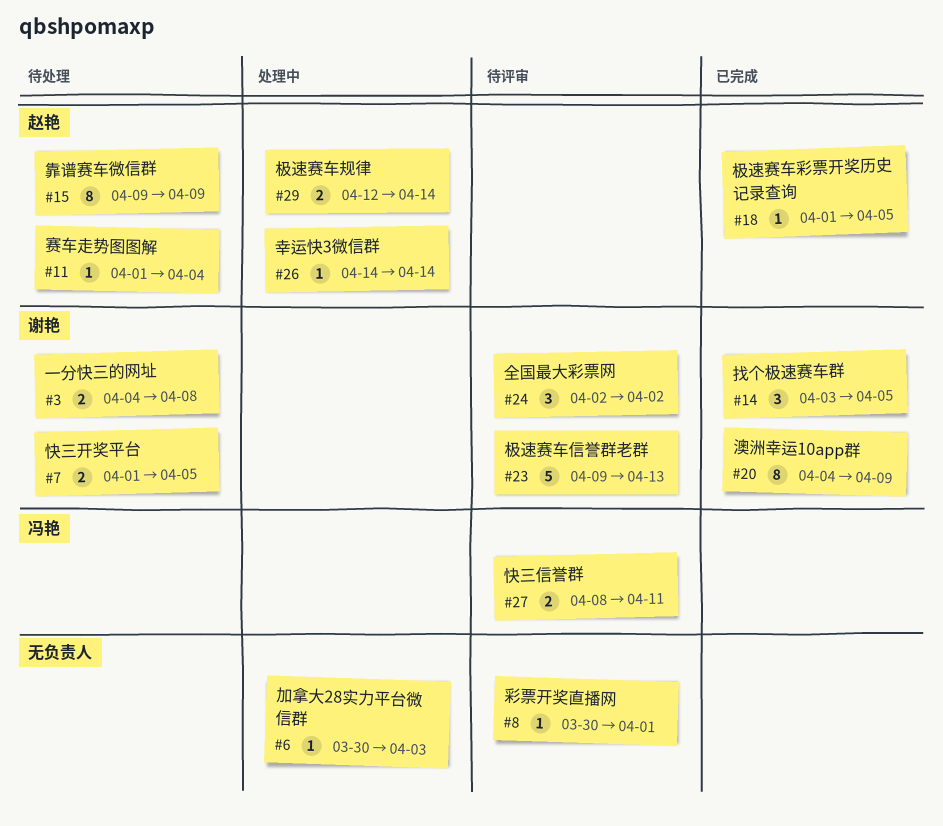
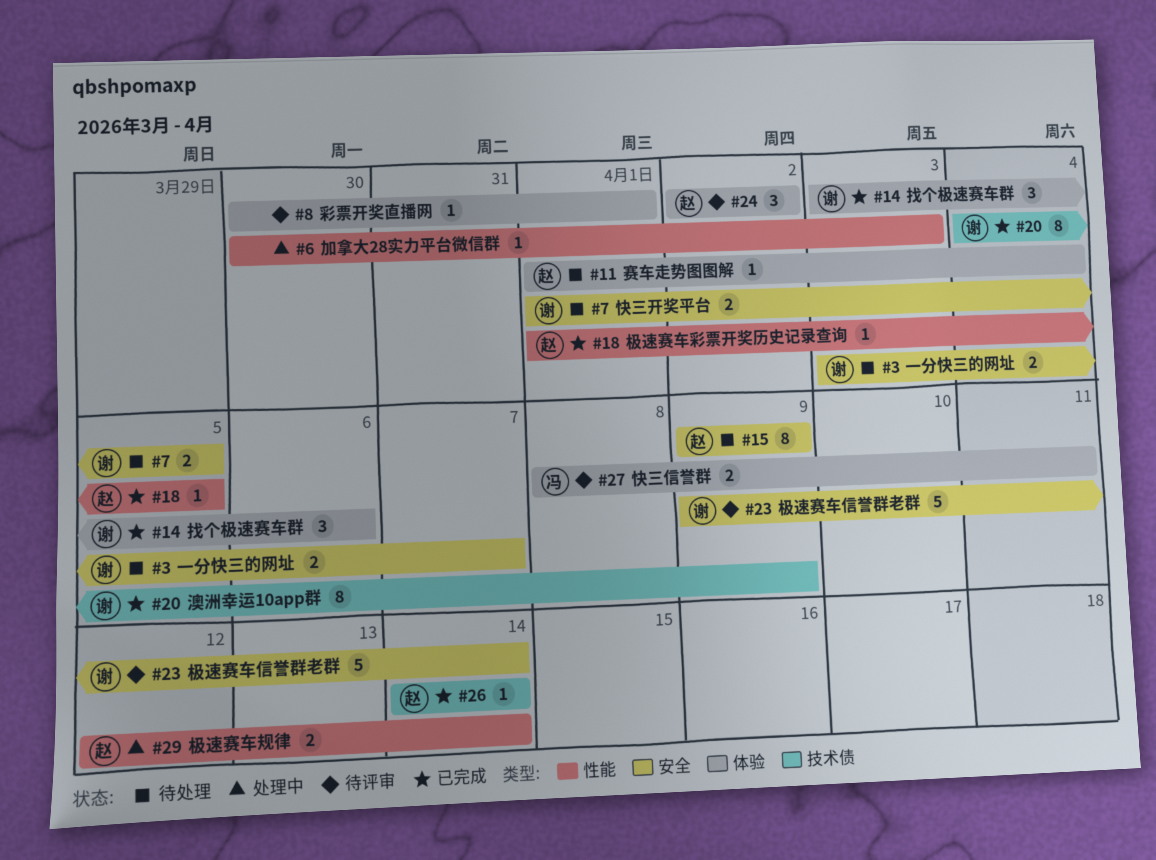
#3, start: Apr 4 -> Apr 3
#3, due: Apr 8 -> Apr 7
#14, due: Apr 5 -> Apr 6
#23, due: Apr 13 -> Apr 14
#24, owner: 谢艳 -> 赵艳
#26, status: 处理中 -> 已完成

